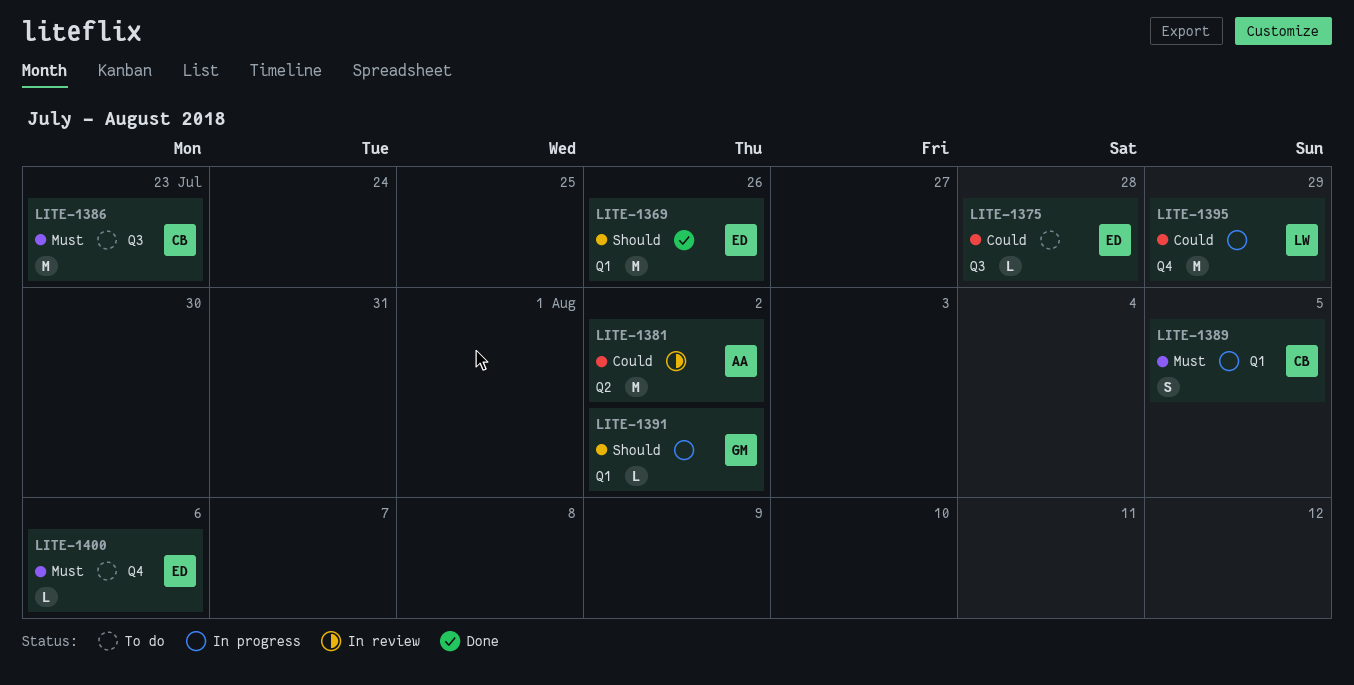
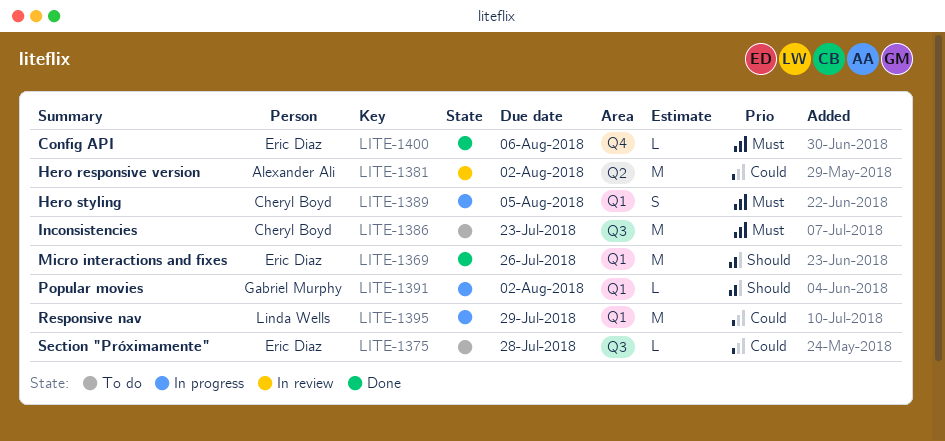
LITE-1395, label: Q4 -> Q1
LITE-1400, status: To do -> Done

